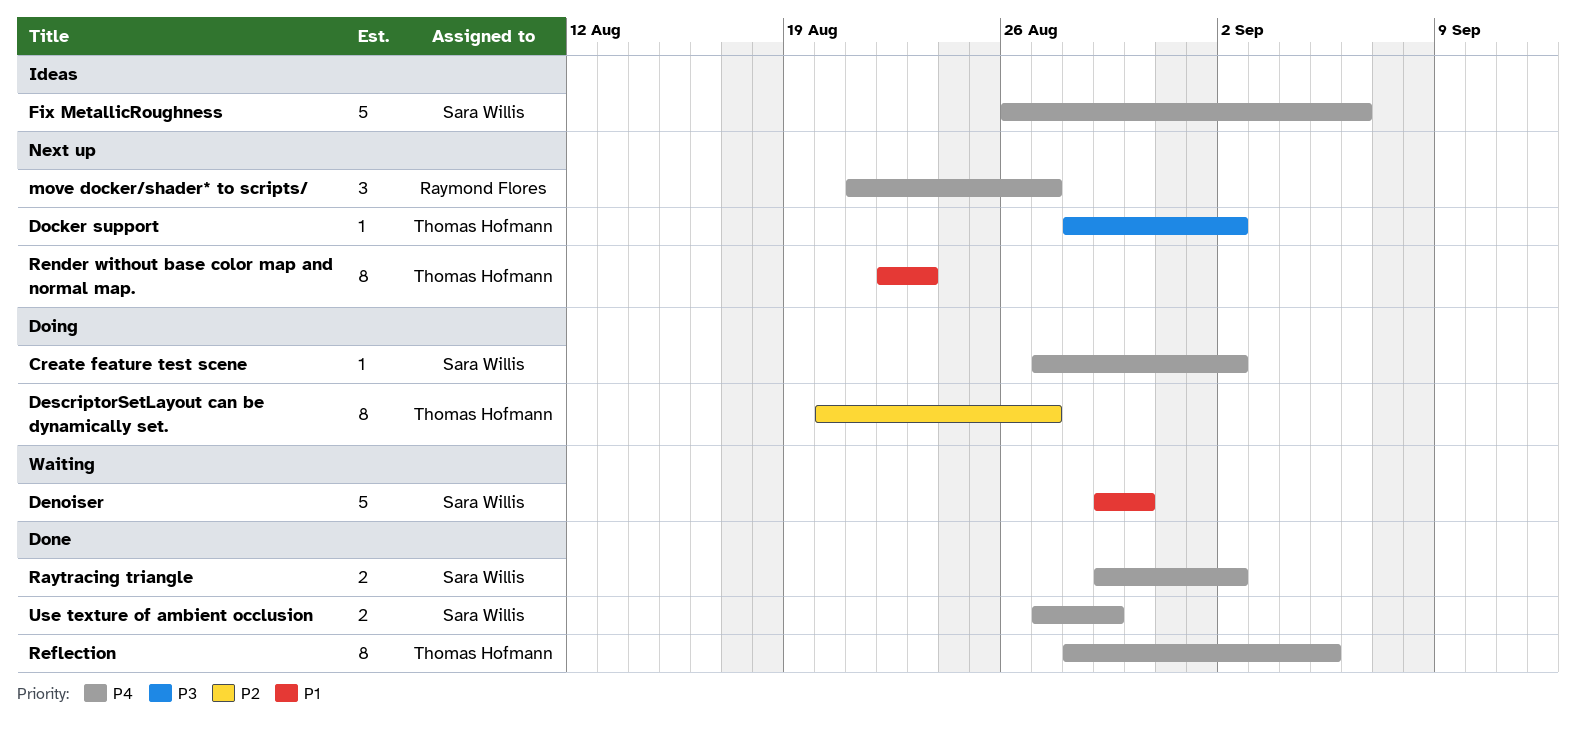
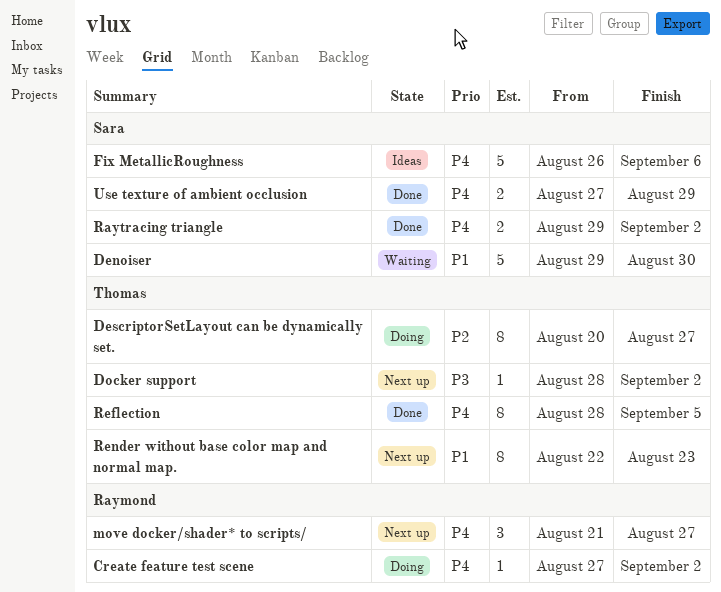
Create feature test scene, owner: Sara Willis -> Raymond Flores

